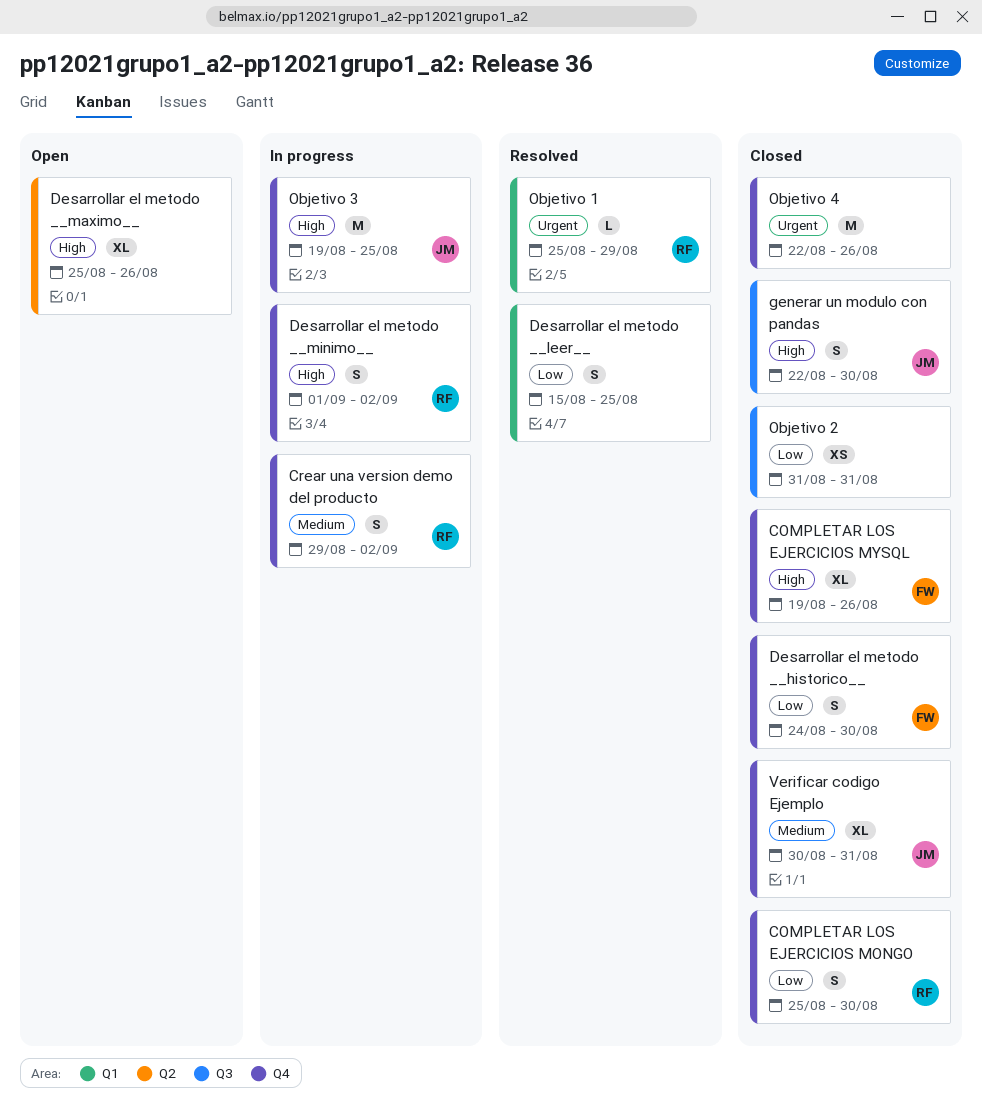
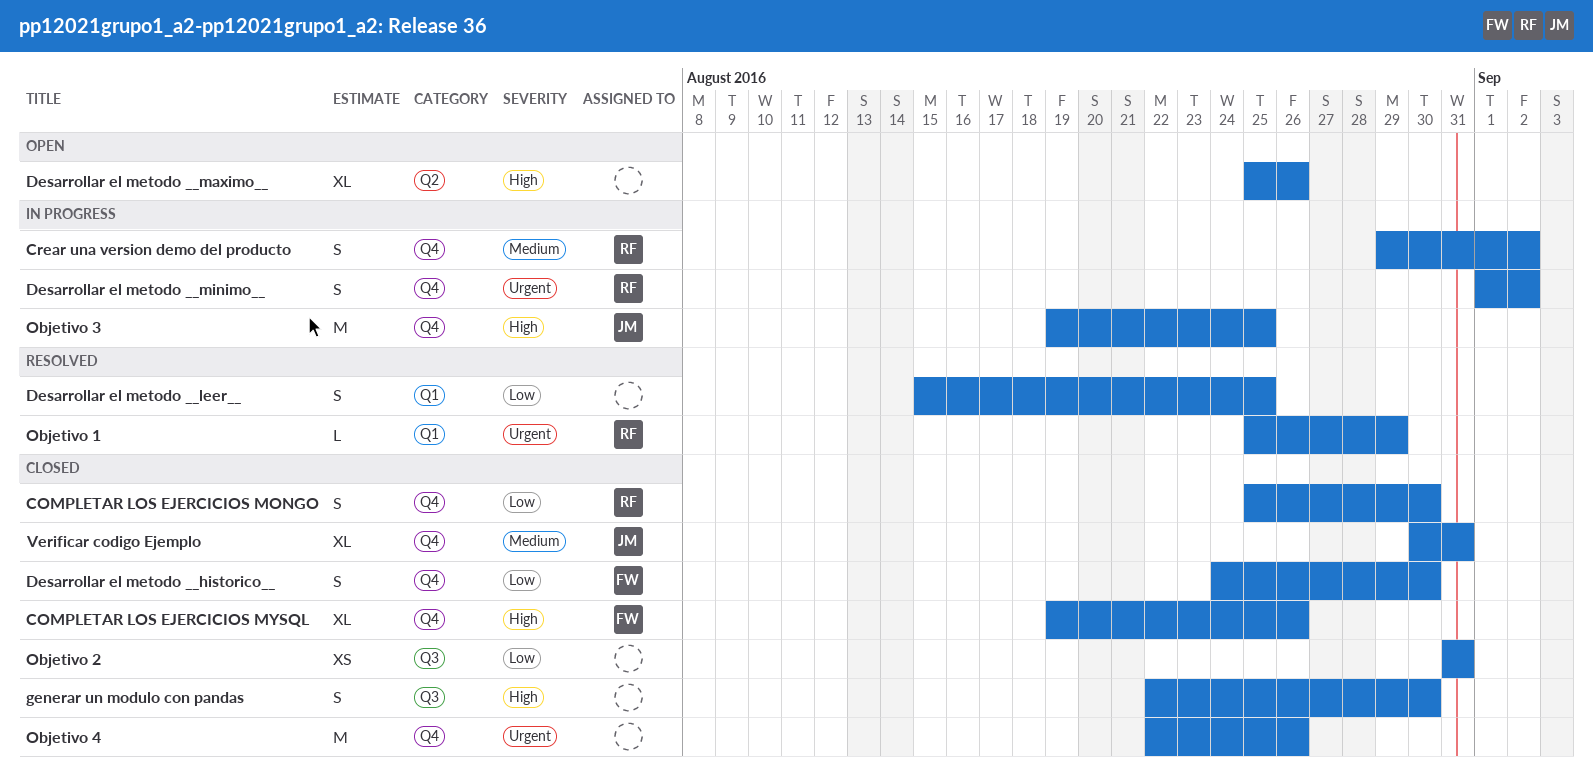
Desarrollar el metodo __minimo__, priority: High -> Urgent
generar un modulo con pandas, owner: JM -> none

